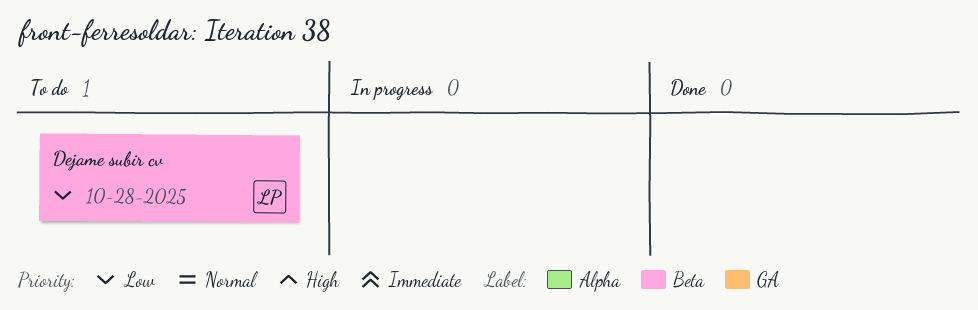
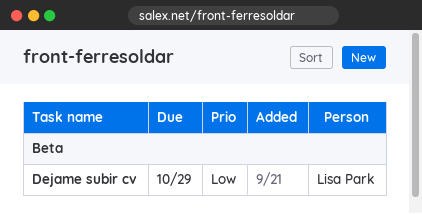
Dejame subir cv, due: Oct 28 -> Oct 29

